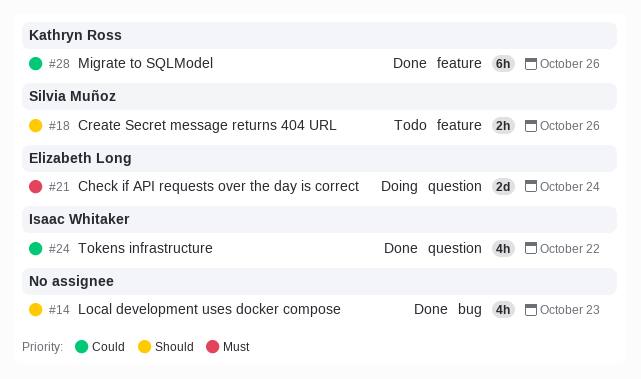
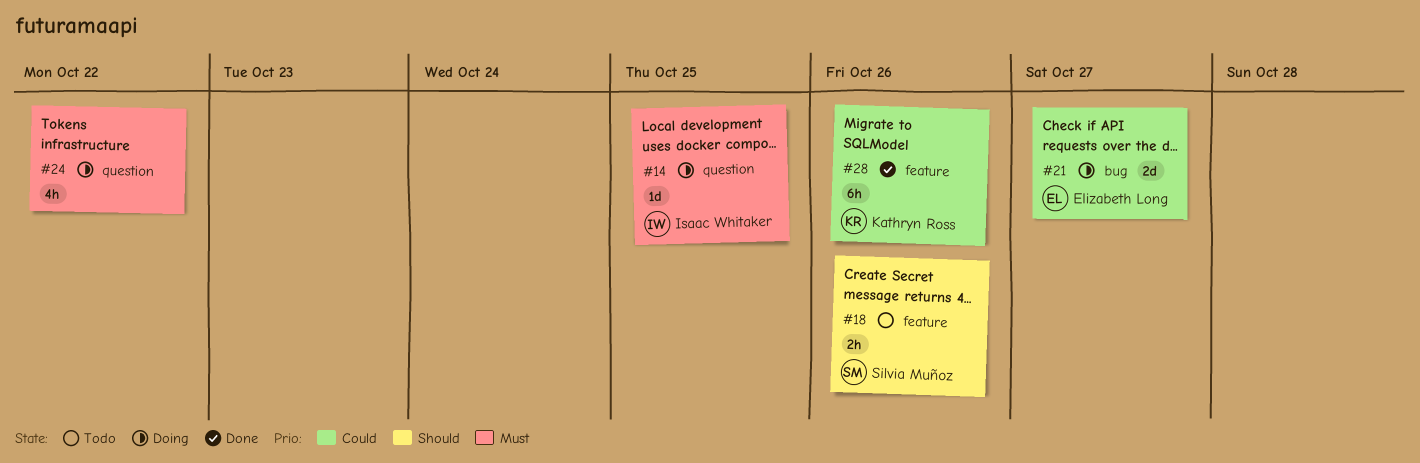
#14, status: Done -> Doing
#14, owner: none -> Isaac Whitaker
#14, priority: Should -> Must
#14, label: bug -> question
#14, estimate: 4h -> 1d
#14, due: Oct 23 -> Oct 25
#21, priority: Must -> Could
#21, label: question -> bug
#21, due: Oct 24 -> Oct 27
#24, status: Done -> Doing
#24, owner: Isaac Whitaker -> none
#24, priority: Could -> Must

